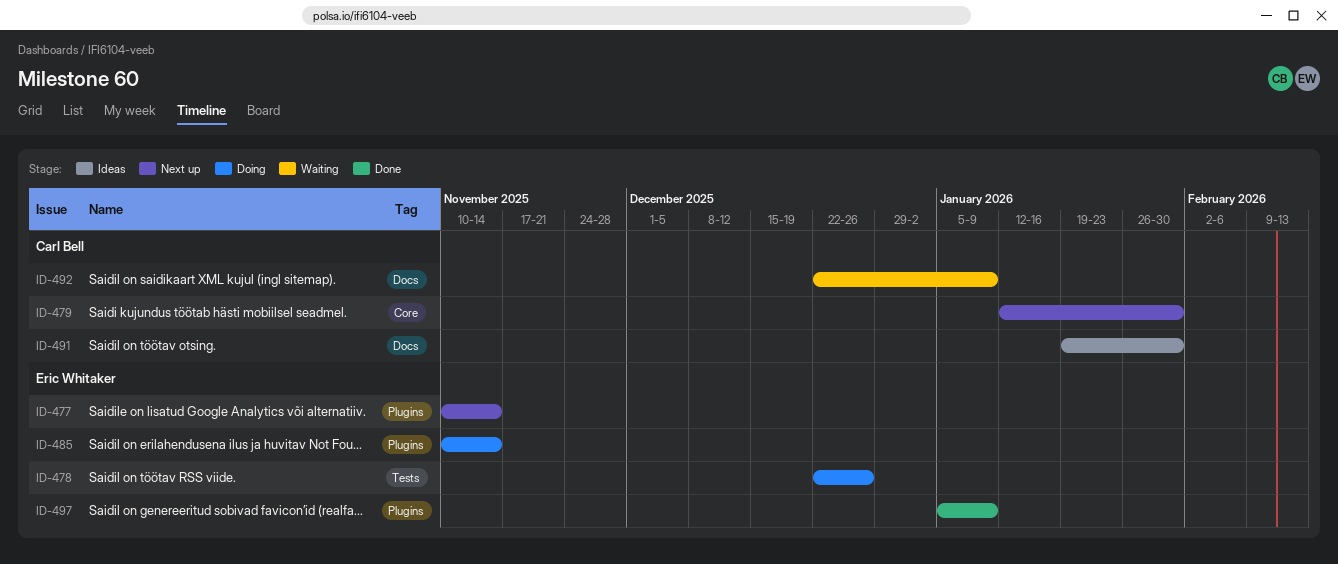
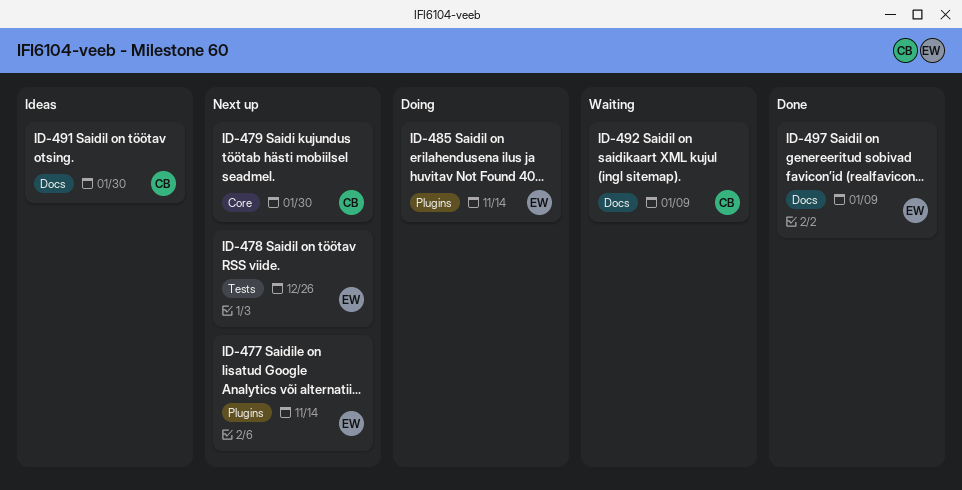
ID-478, status: Doing -> Next up
ID-497, label: Plugins -> Docs

